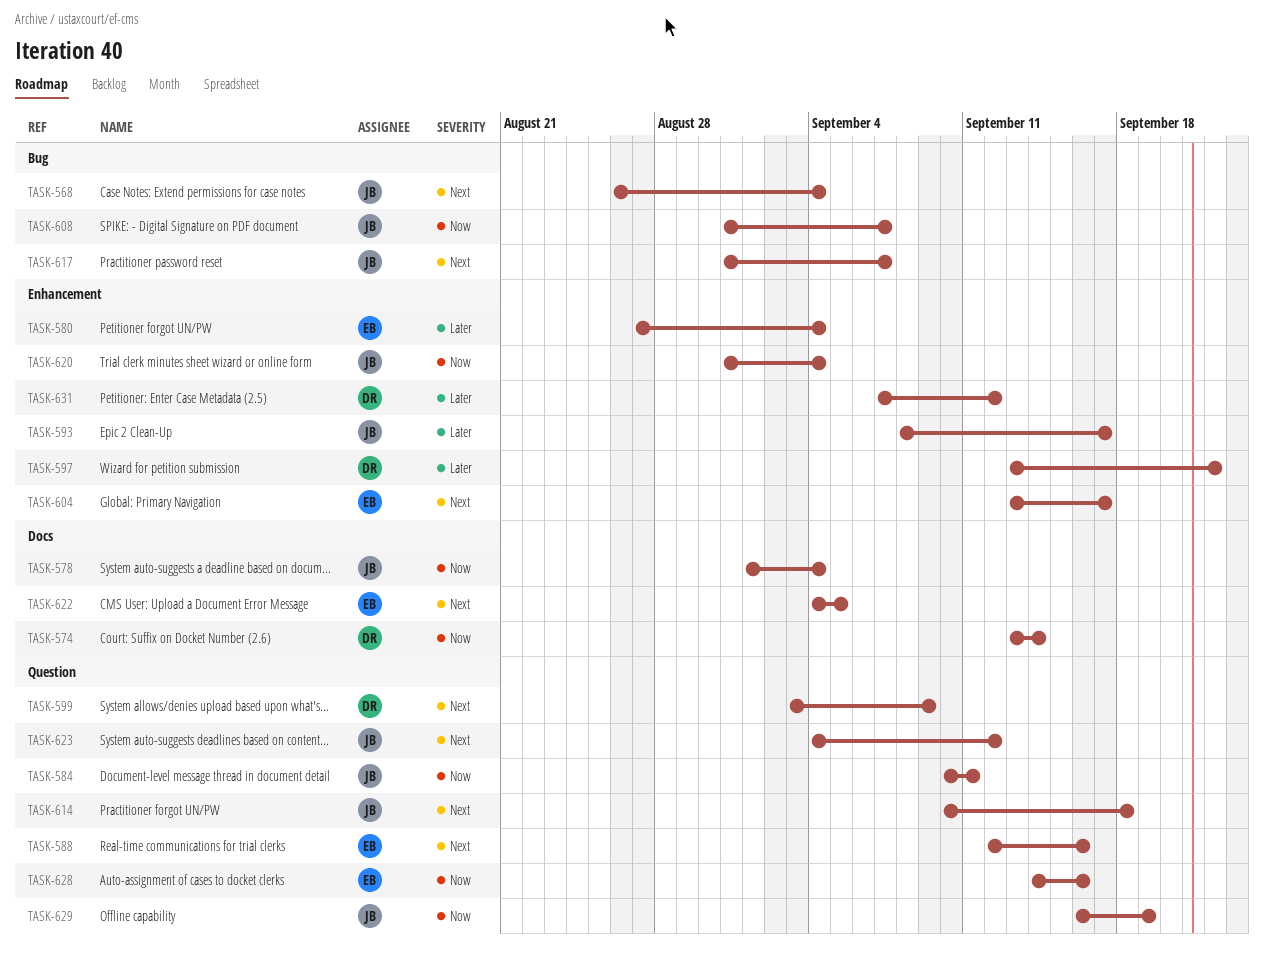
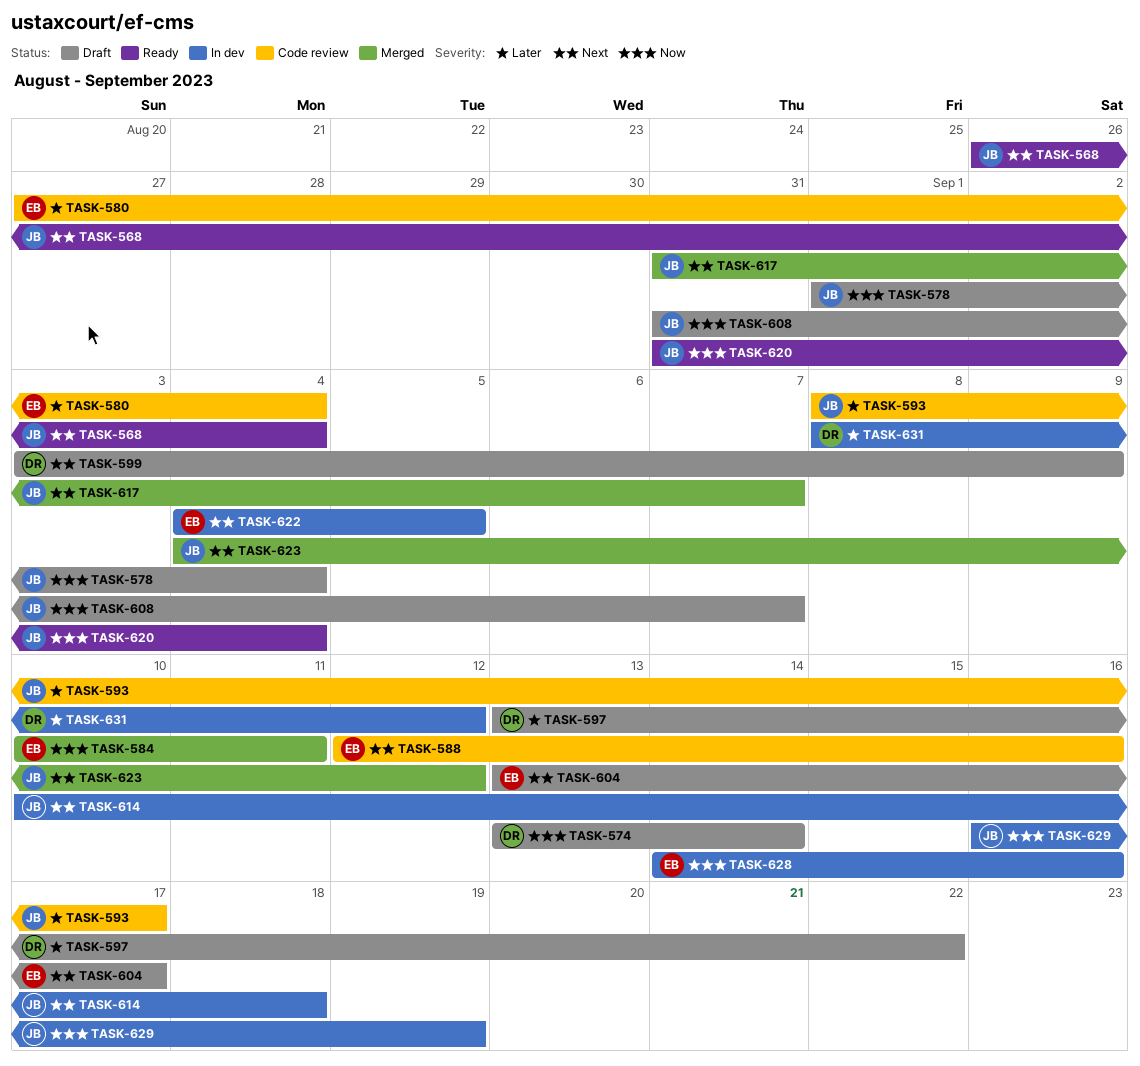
TASK-584, owner: JB -> EB
TASK-631, start: Sep 7 -> Sep 8

